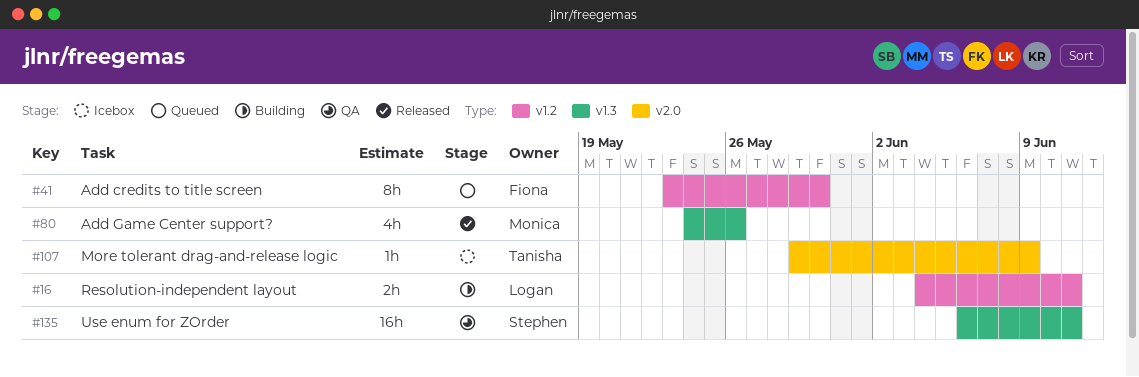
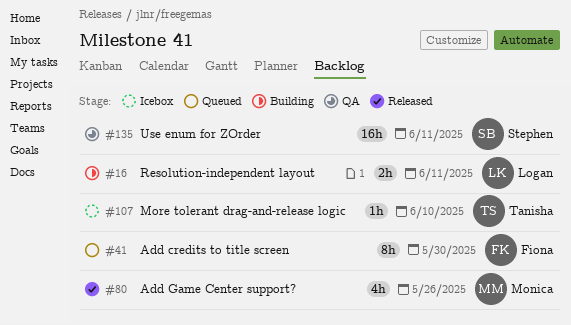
#107, due: Jun 9 -> Jun 10

